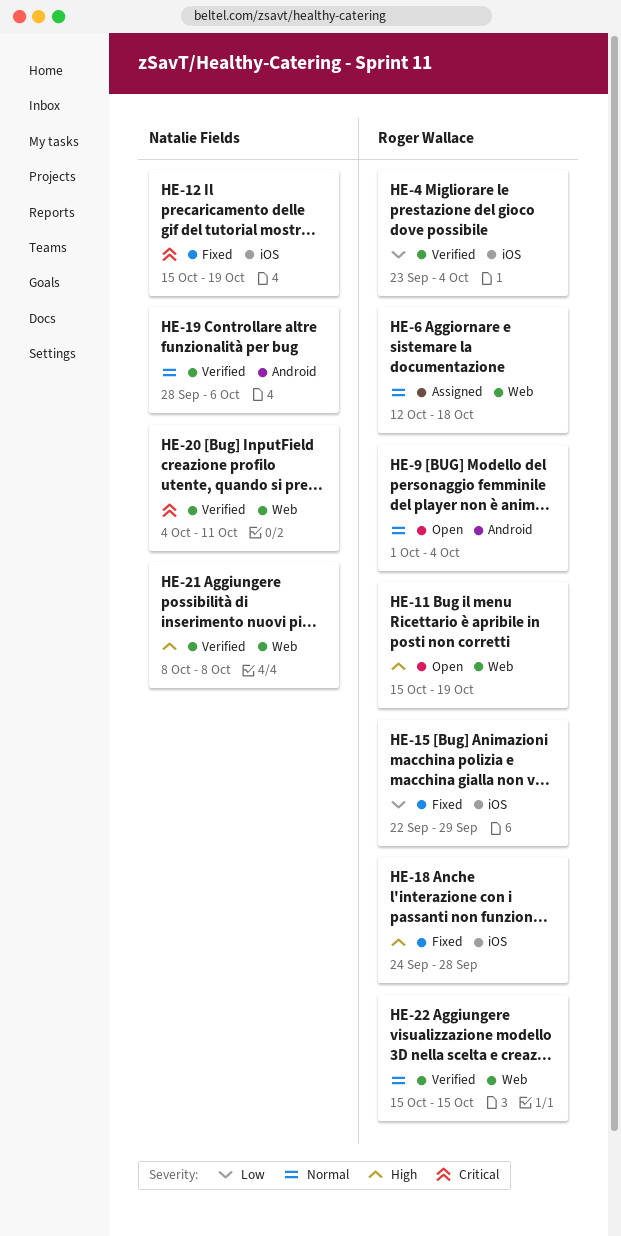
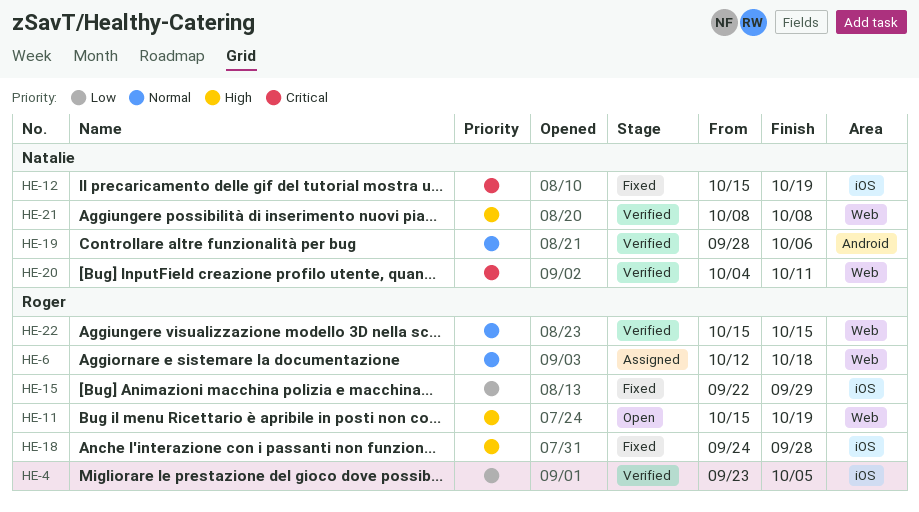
HE-4, due: Oct 4 -> Oct 5
HE-9: present -> none

